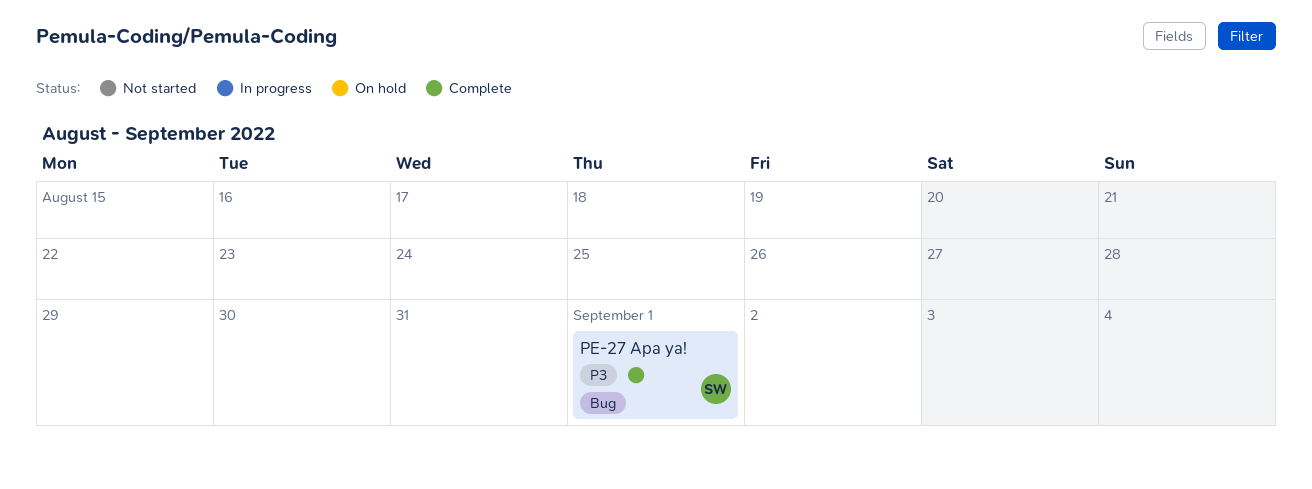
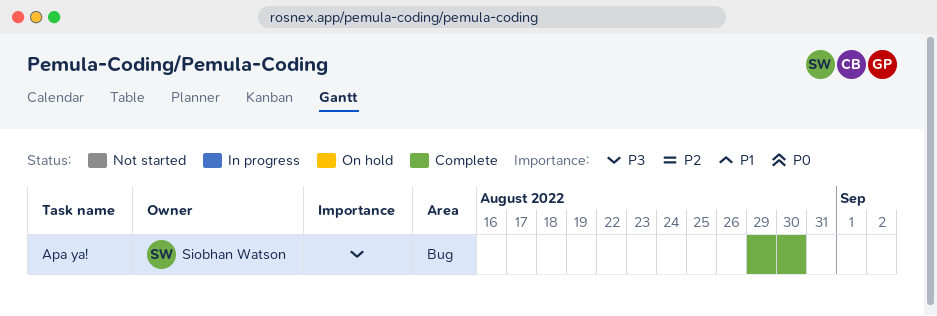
Apa ya!, due: Sep 1 -> Aug 30

